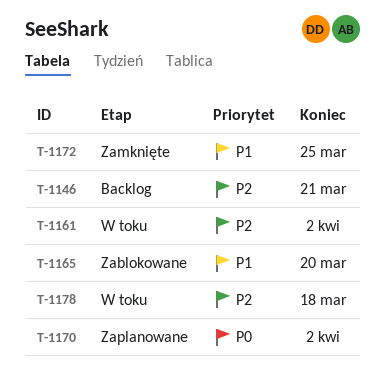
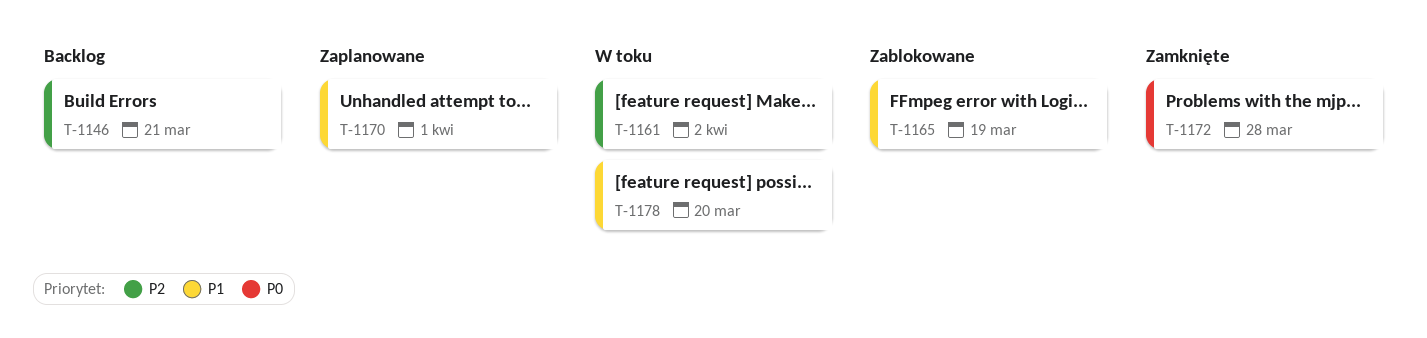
T-1165, due: Mar 20 -> Mar 19
T-1170, priority: P0 -> P1
T-1170, due: Apr 2 -> Apr 1
T-1172, priority: P1 -> P0
T-1172, due: Mar 25 -> Mar 28
T-1178, priority: P2 -> P1
T-1178, due: Mar 18 -> Mar 20

